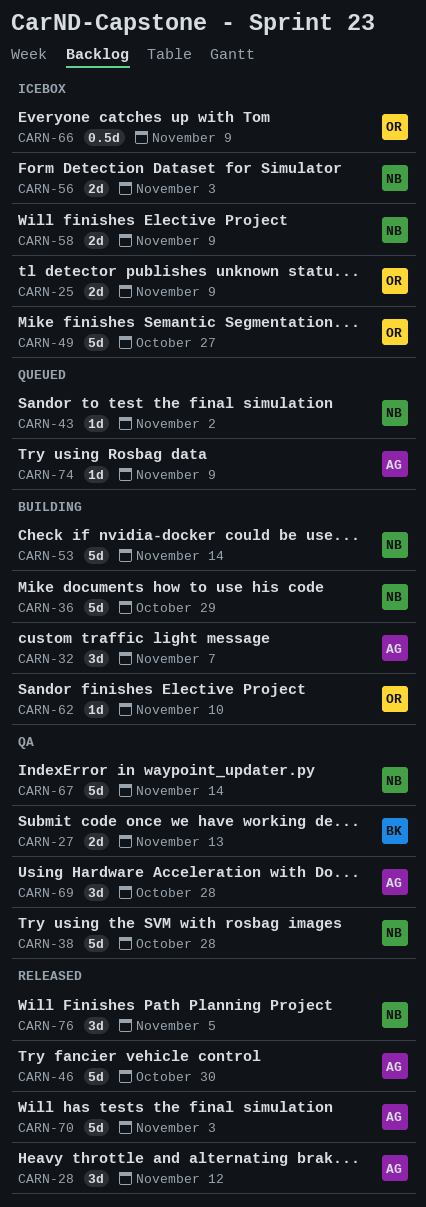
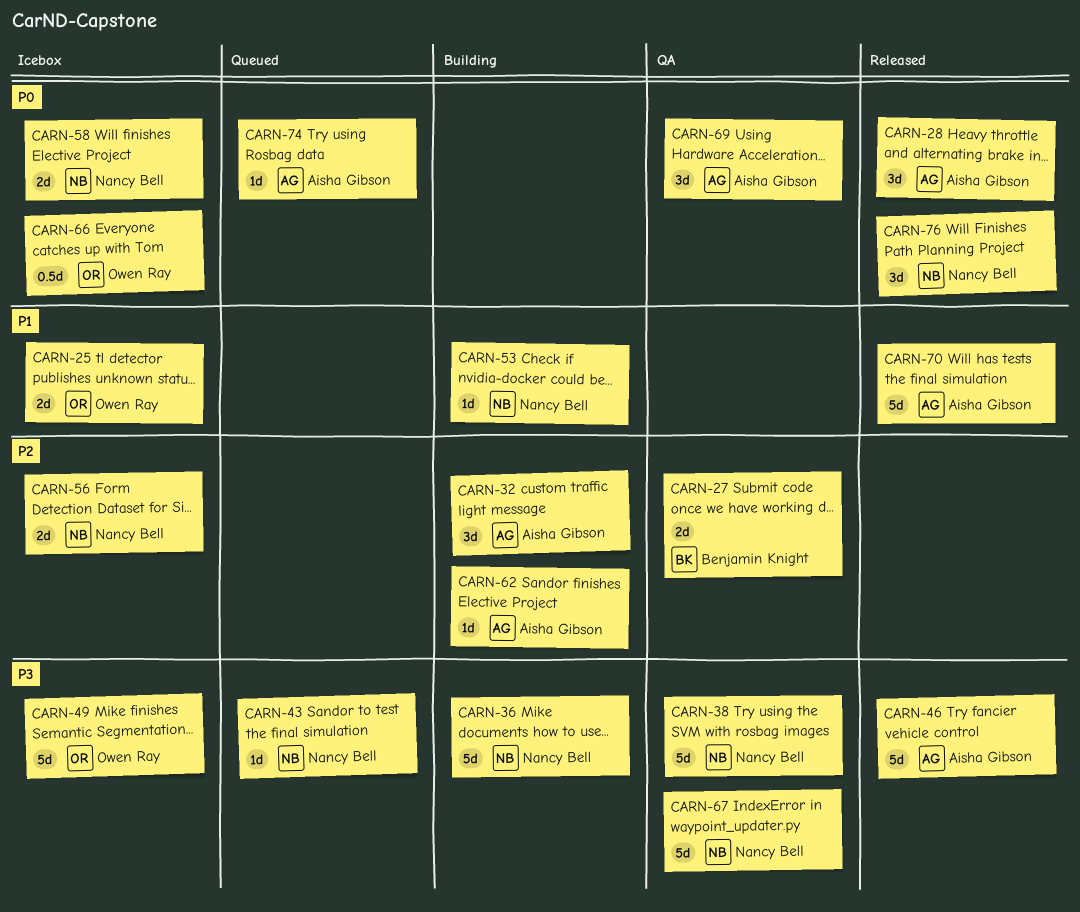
CARN-53, estimate: 5d -> 1d
CARN-62, owner: Owen Ray -> Aisha Gibson

